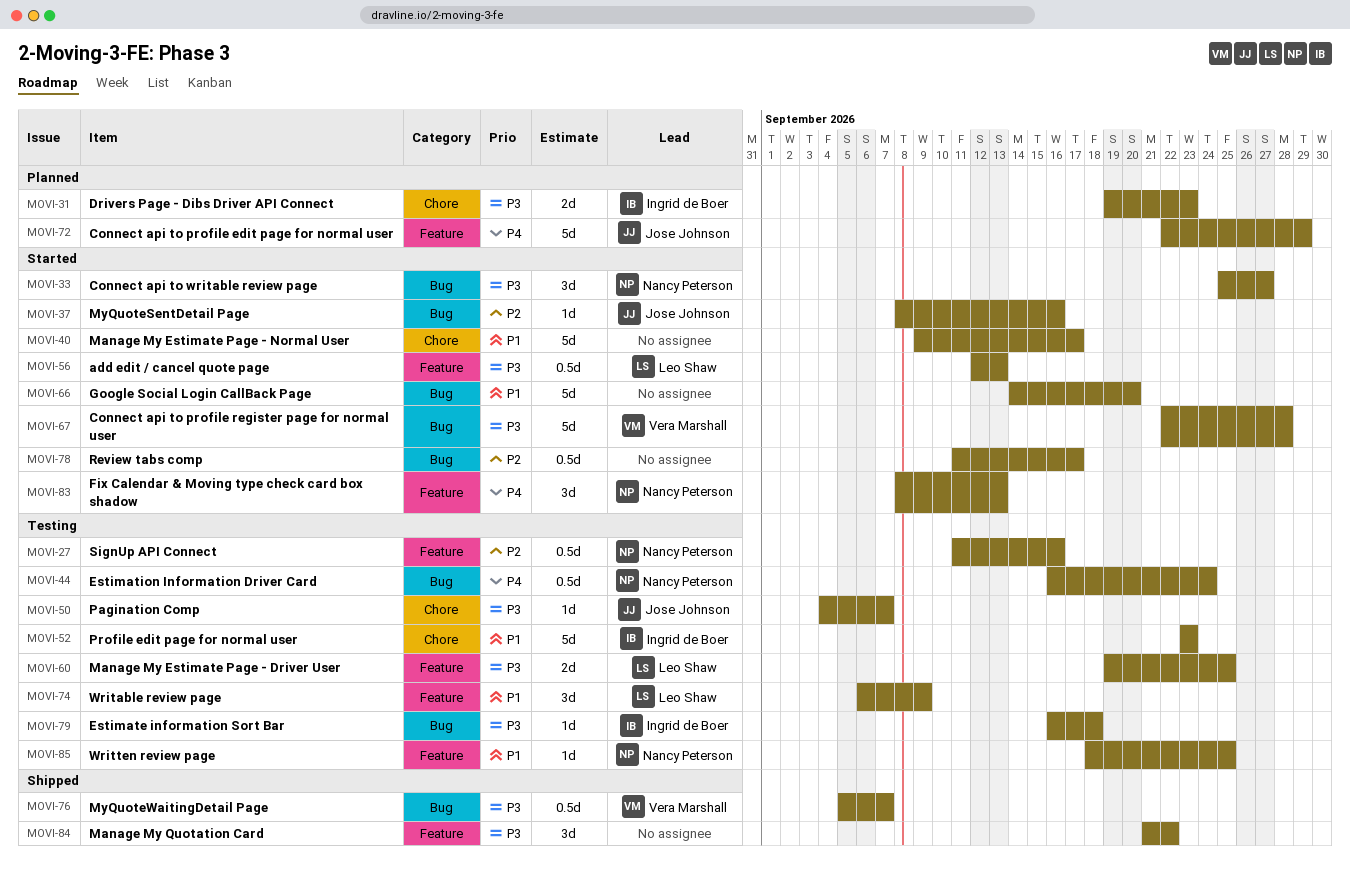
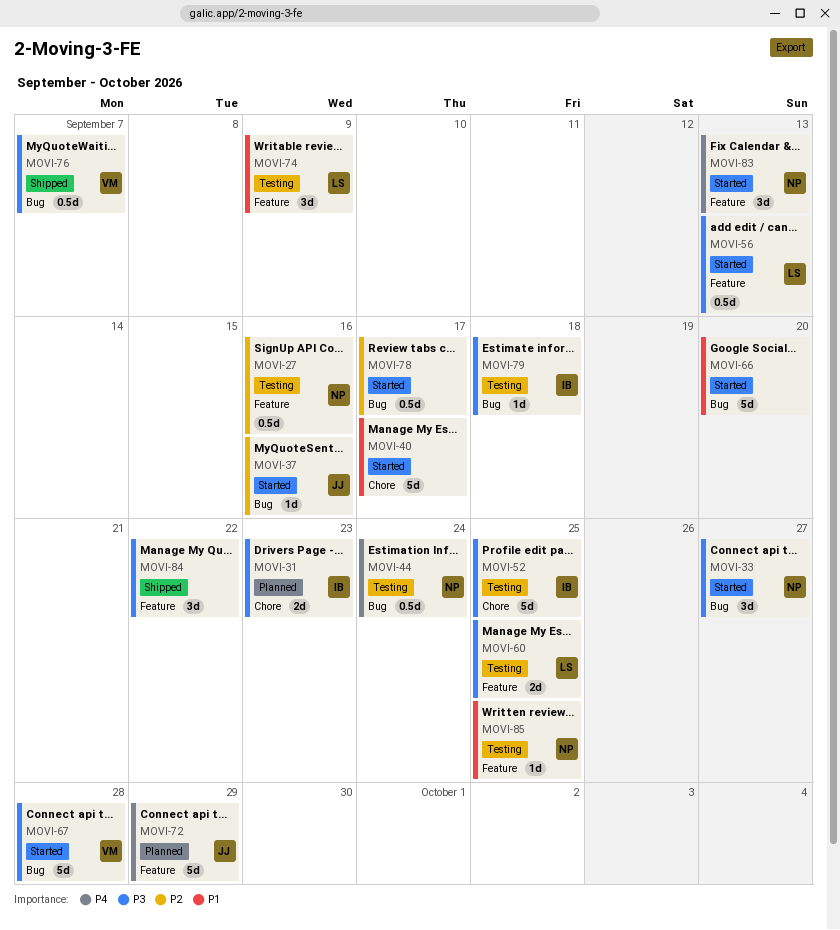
MOVI-50: present -> none
MOVI-52, priority: P1 -> P3
MOVI-52, due: Sep 23 -> Sep 25

